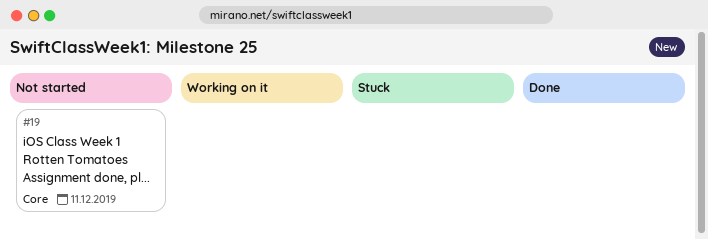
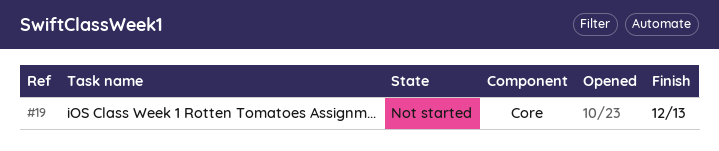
#19, due: Dec 11 -> Dec 13

